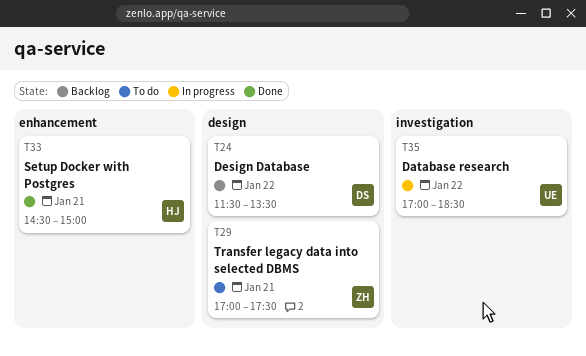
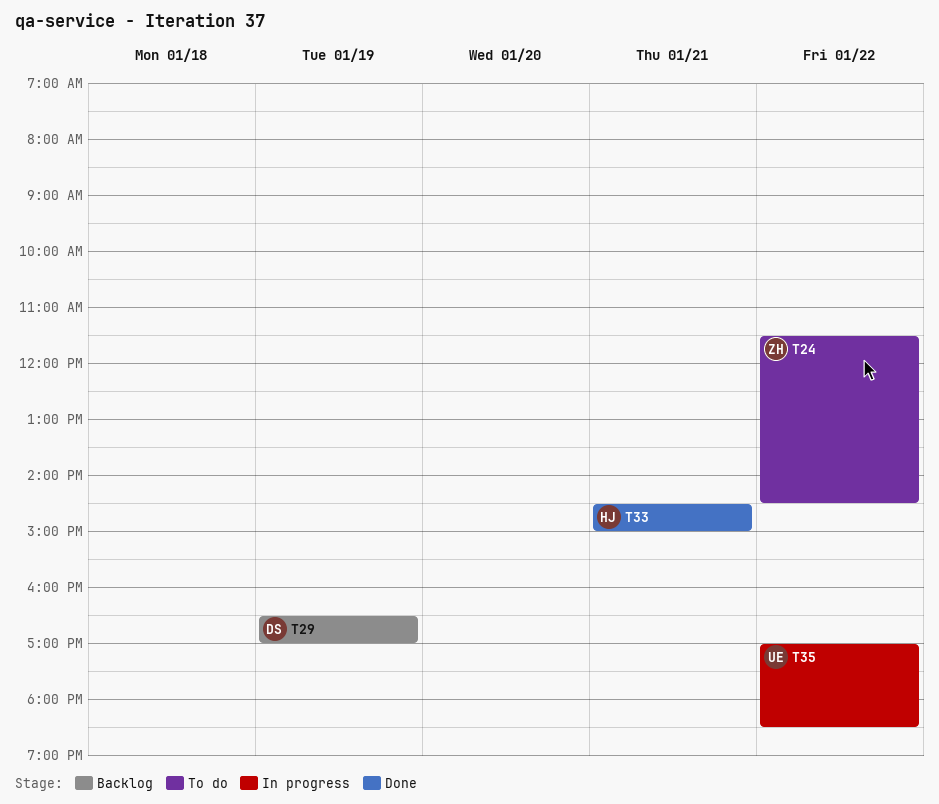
T24, status: Backlog -> To do
T24, owner: DS -> ZH
T24, ends: 13:30 -> 14:30
T29, status: To do -> Backlog
T29, owner: ZH -> DS
T29, day: Jan 21 -> Jan 19
T29, begins: 17:00 -> 16:30
T29, ends: 17:30 -> 17:00

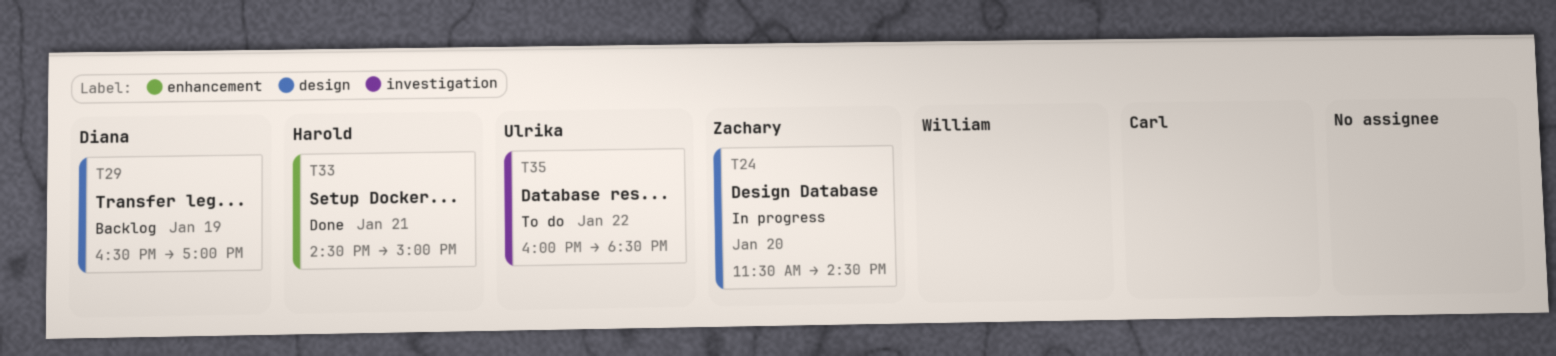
T24, status: To do -> In progress
T24, day: Jan 22 -> Jan 20
T35, status: In progress -> To do
T35, begins: 17:00 -> 16:00

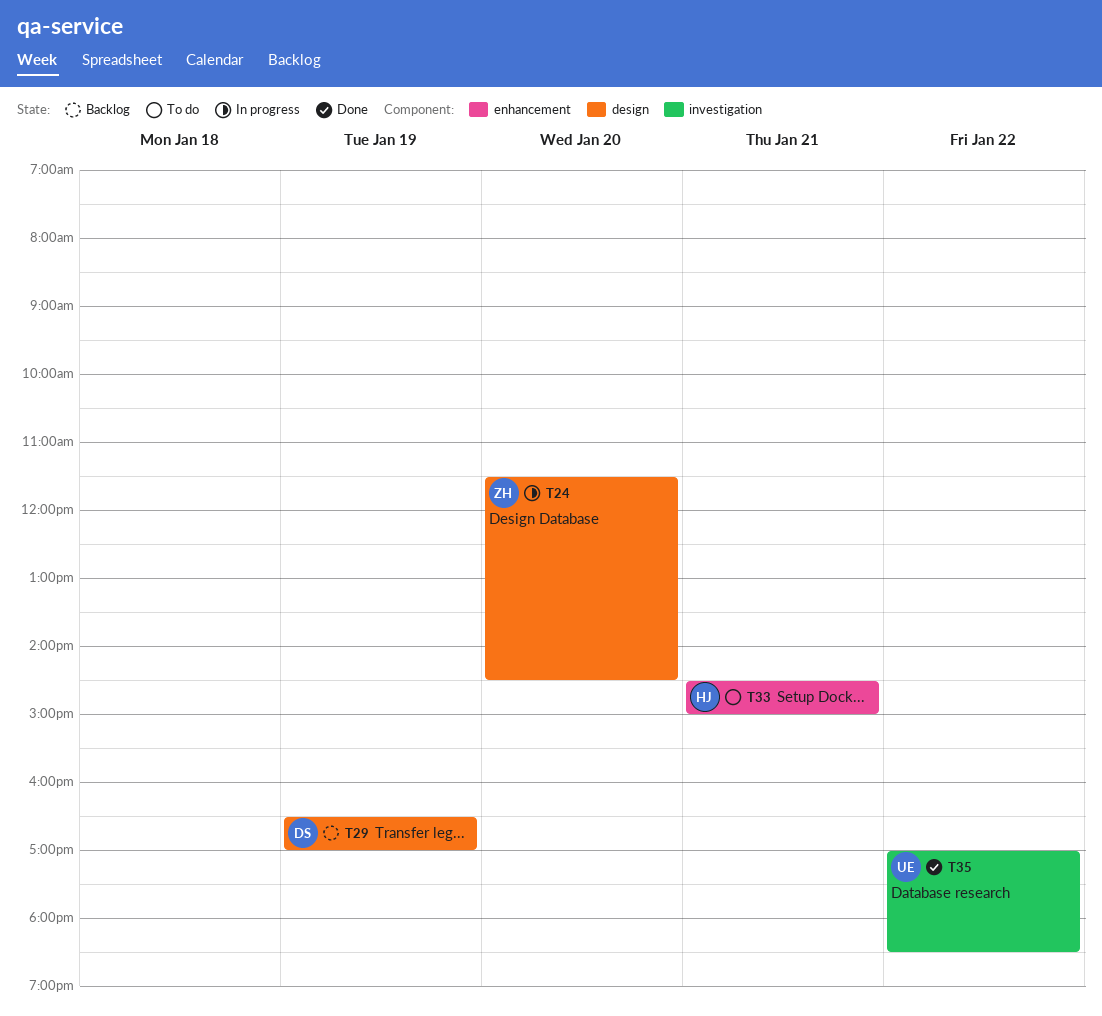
T33, status: Done -> To do
T35, status: To do -> Done
T35, begins: 16:00 -> 17:00

